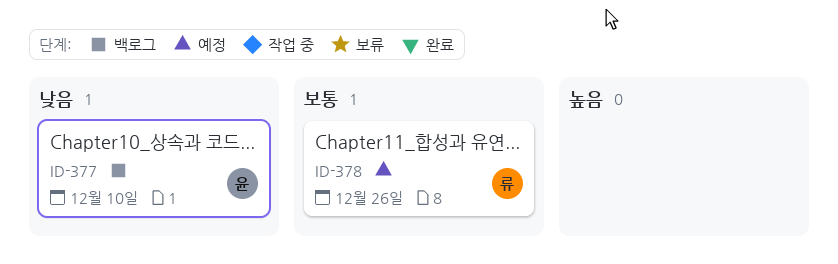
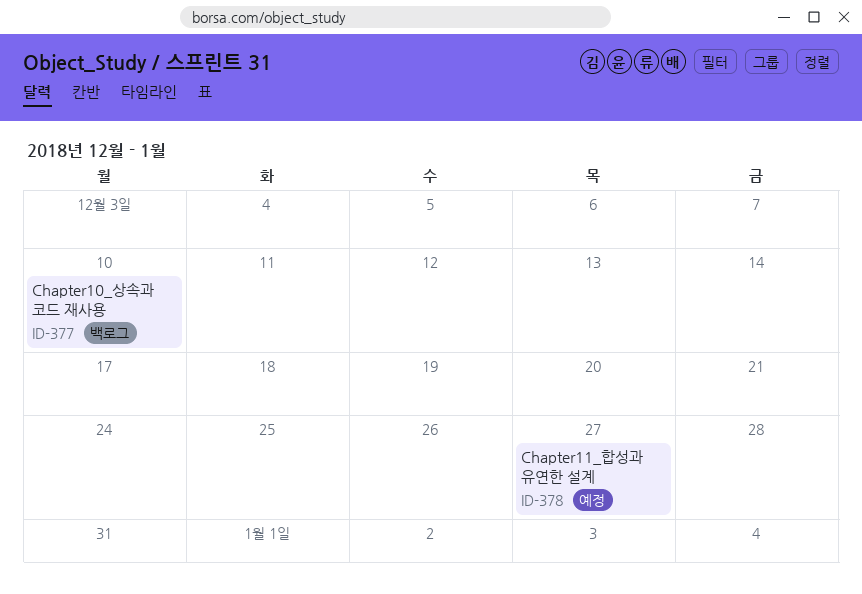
ID-378, due: Dec 26 -> Dec 27

